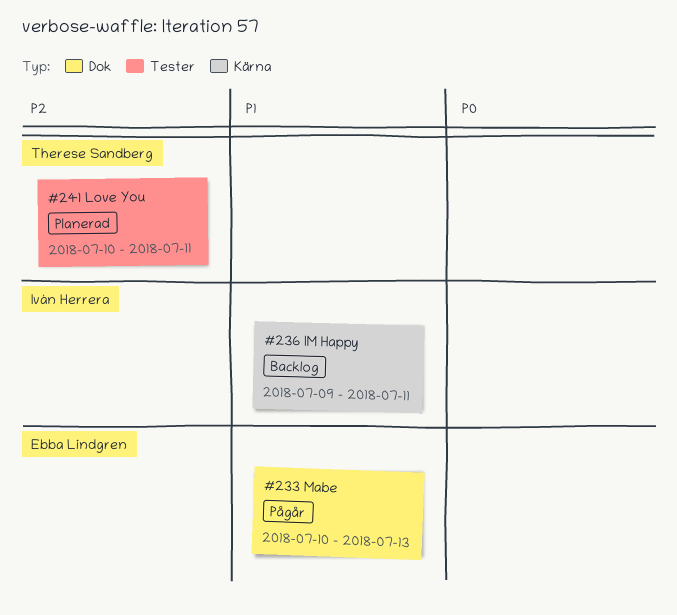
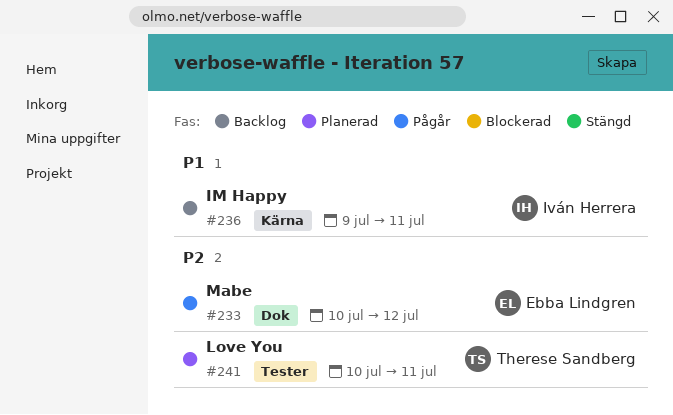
#233, priority: P1 -> P2
#233, due: Jul 13 -> Jul 12

